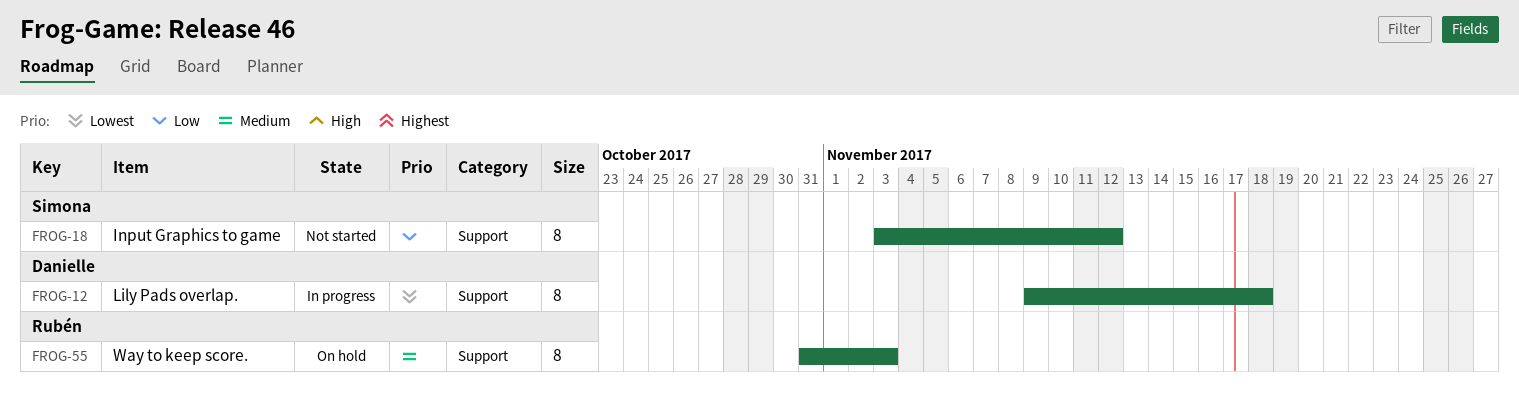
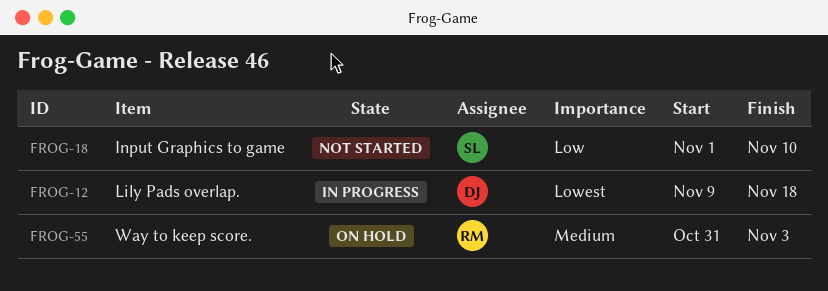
FROG-18, start: Nov 3 -> Nov 1
FROG-18, due: Nov 12 -> Nov 10

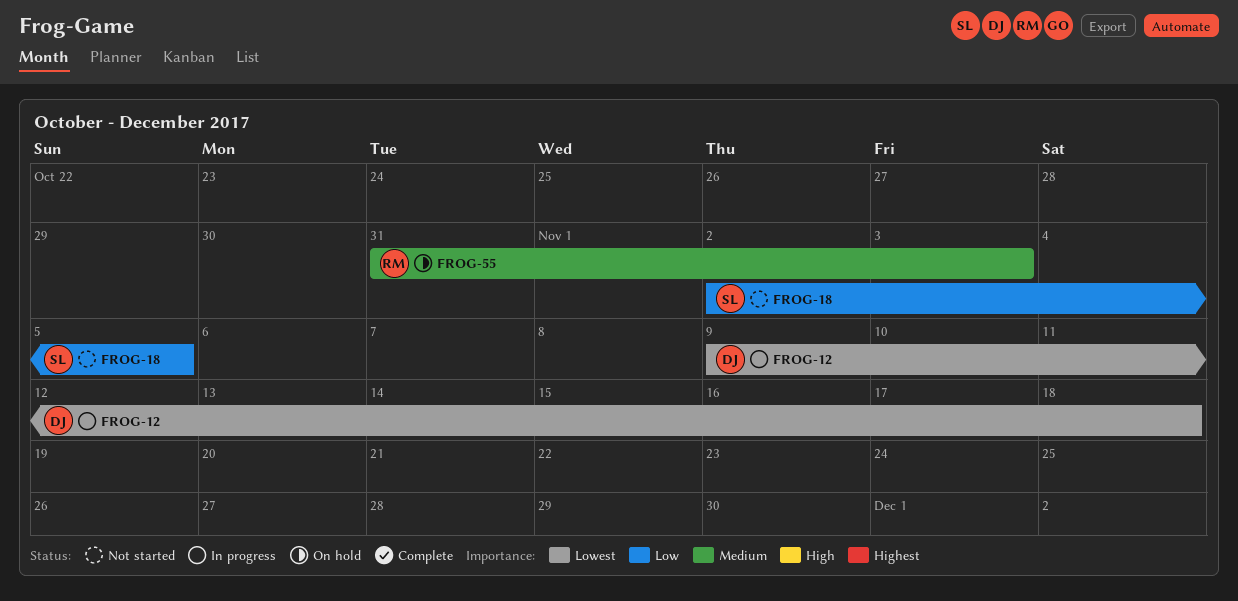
FROG-18, start: Nov 1 -> Nov 2
FROG-18, due: Nov 10 -> Nov 5

